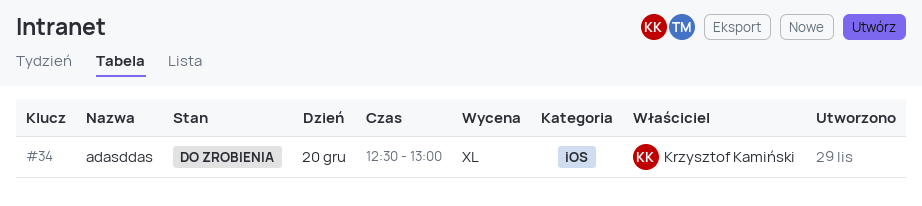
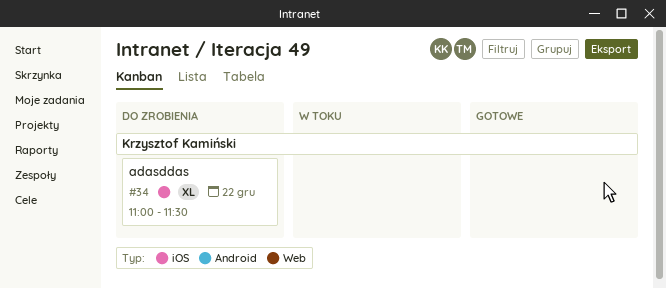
#34, day: Dec 20 -> Dec 22
#34, begins: 12:30 -> 11:00
#34, ends: 13:00 -> 11:30

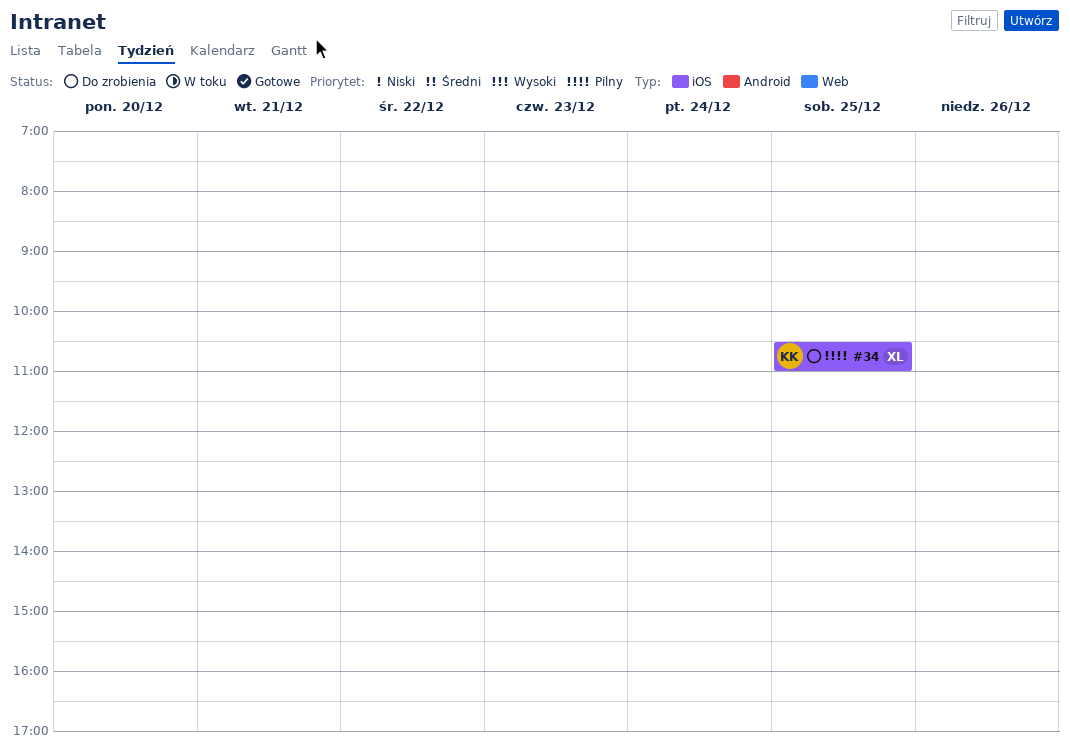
#34, day: Dec 22 -> Dec 25
#34, begins: 11:00 -> 10:30
#34, ends: 11:30 -> 11:00

